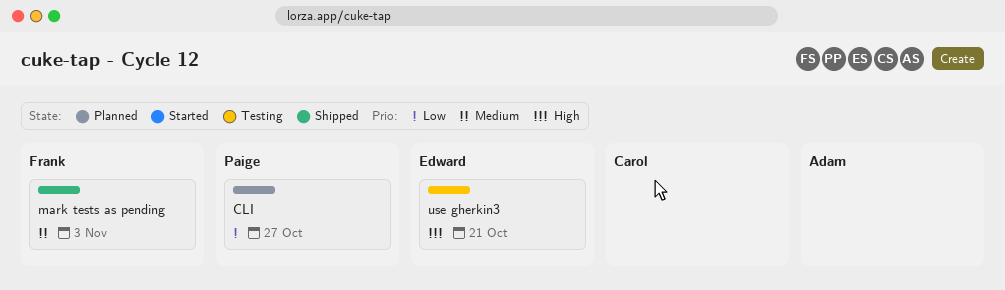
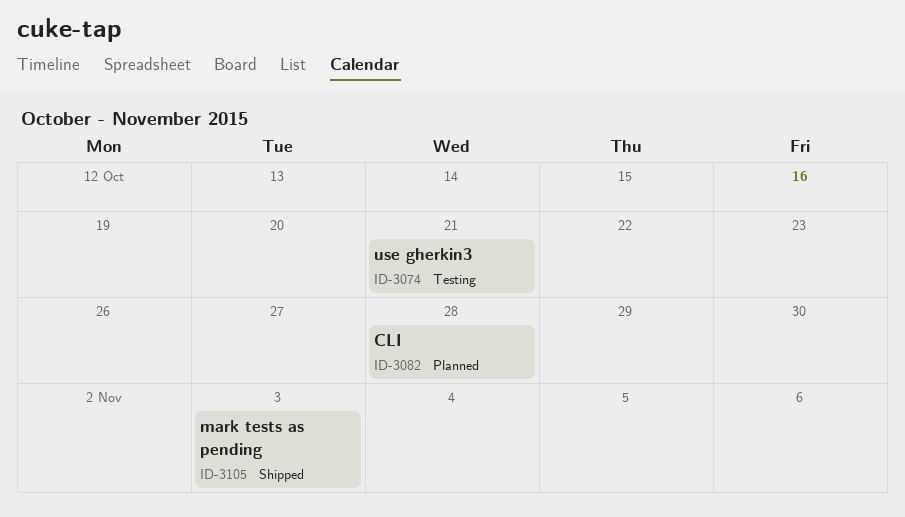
CLI, due: Oct 27 -> Oct 28

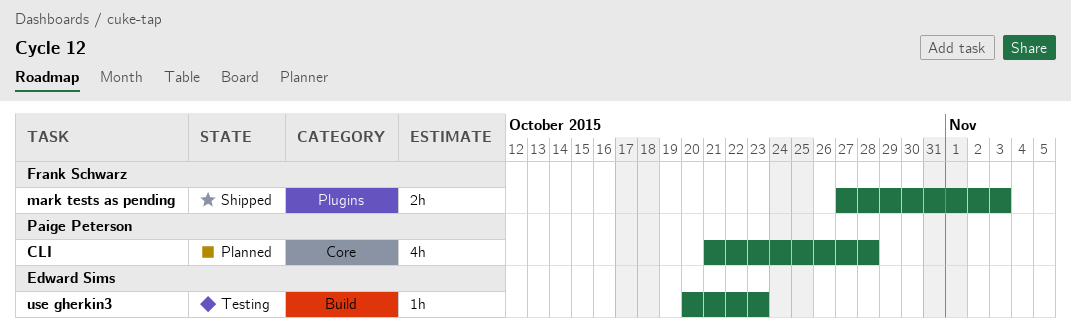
use gherkin3, due: Oct 21 -> Oct 23

